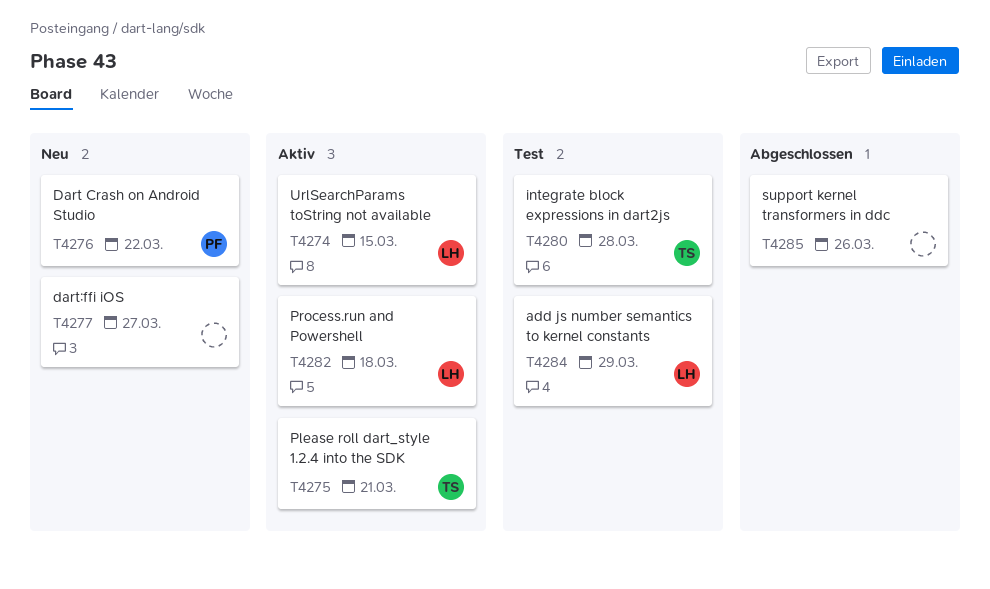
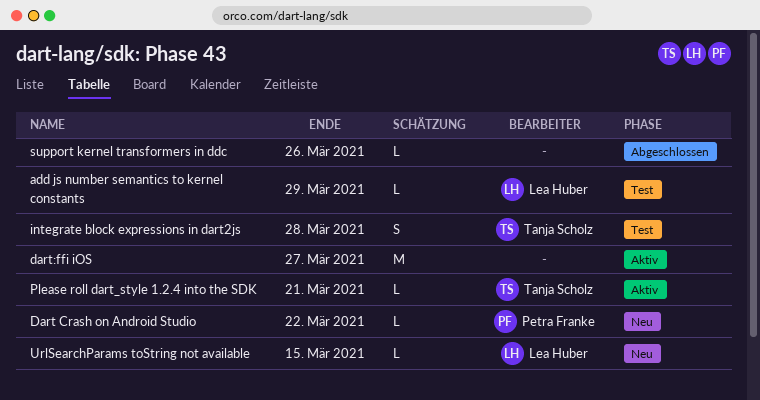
dart:ffi iOS, status: Neu -> Aktiv
Process.run and Powershell: present -> none
UrlSearchParams toString not available, status: Aktiv -> Neu

